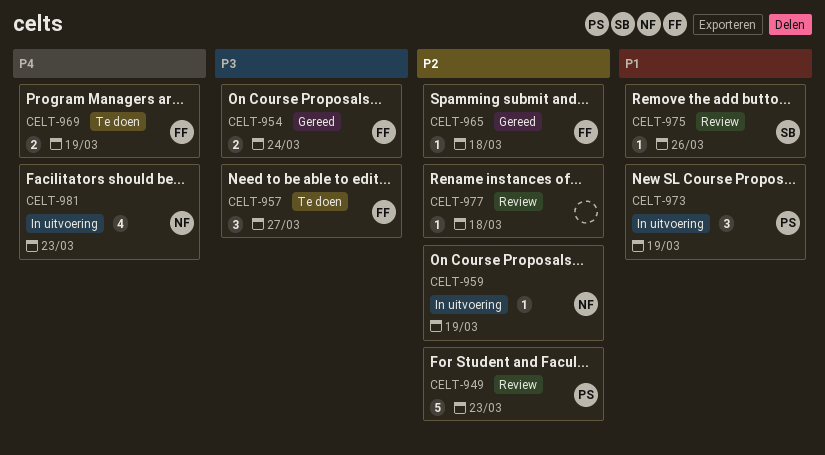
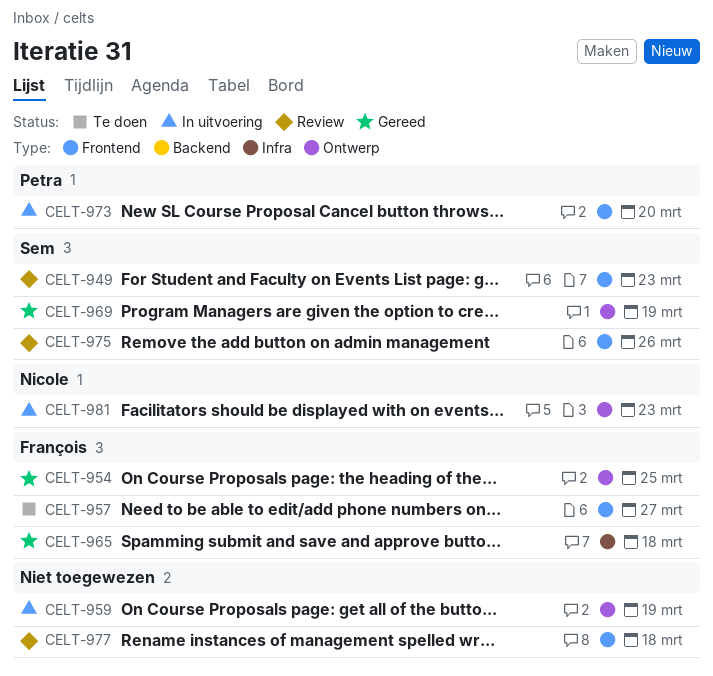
CELT-949, owner: Petra -> Sem
CELT-954, due: Mar 24 -> Mar 25
CELT-959, owner: Nicole -> none
CELT-969, status: Te doen -> Gereed
CELT-969, owner: François -> Sem
CELT-973, due: Mar 19 -> Mar 20

